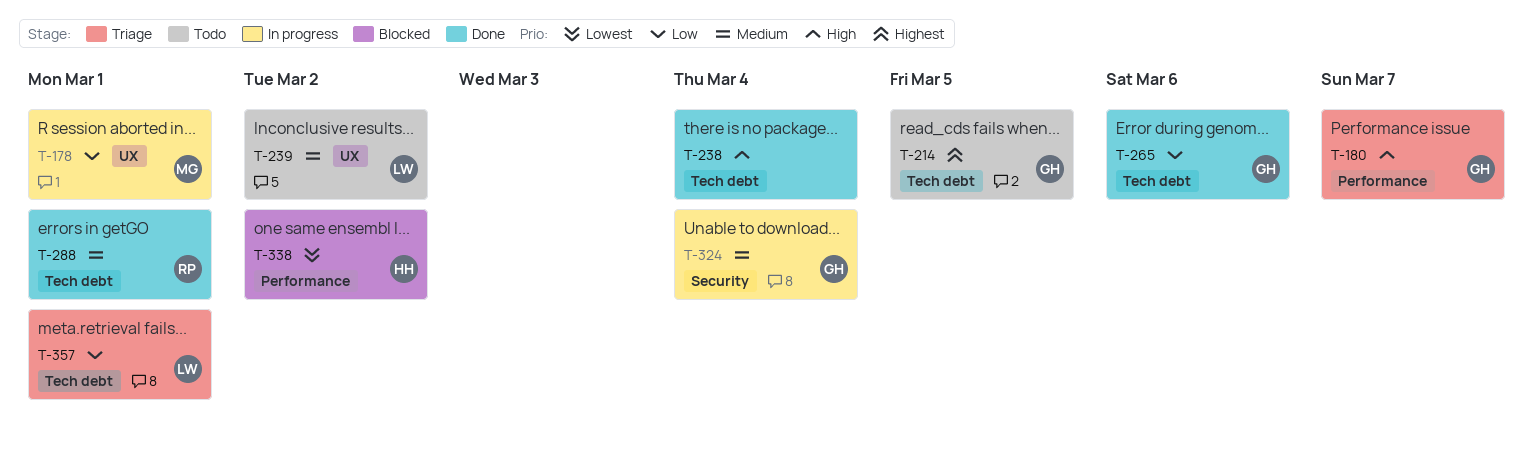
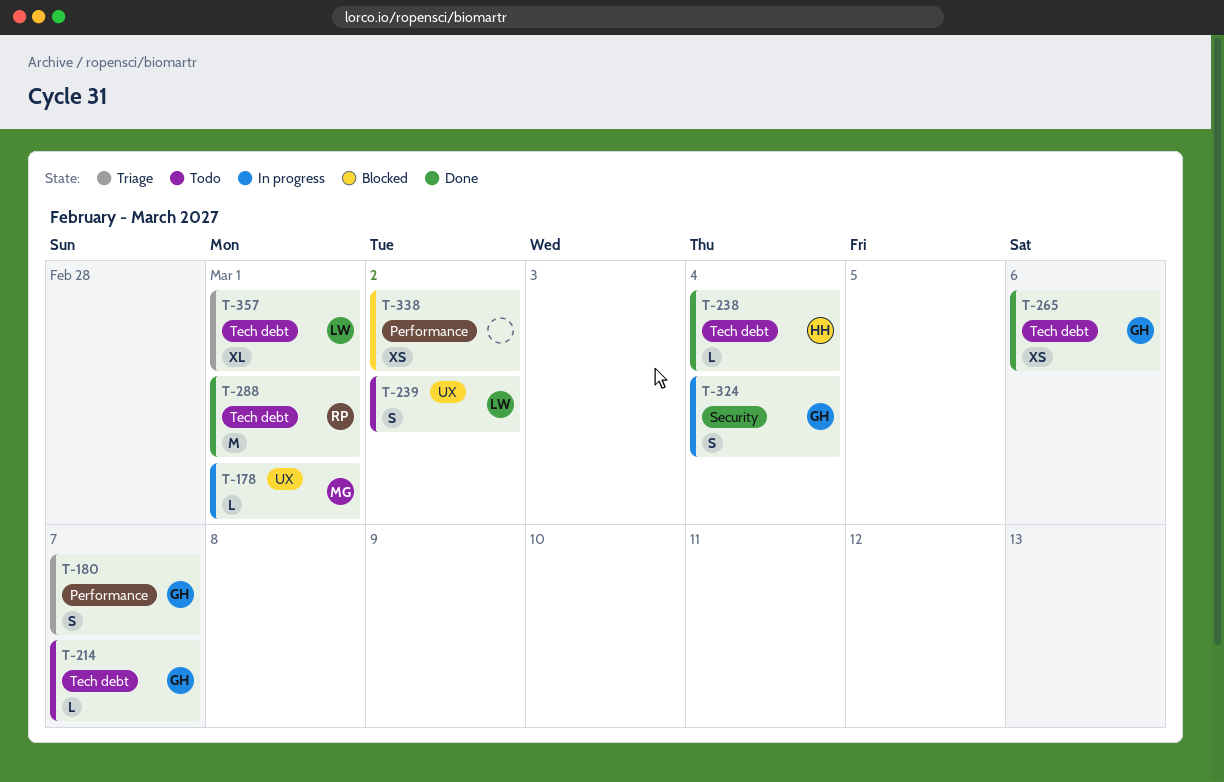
T-214, due: Mar 5 -> Mar 7
T-238, owner: none -> HH
T-338, owner: HH -> none

